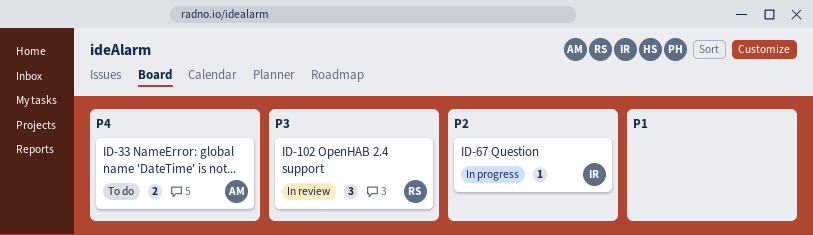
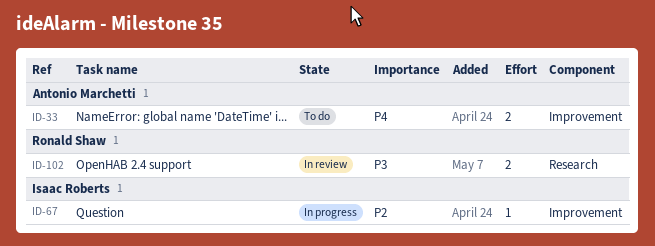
ID-102, estimate: 3 -> 2

